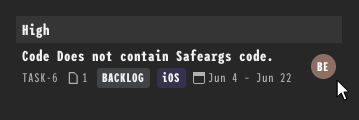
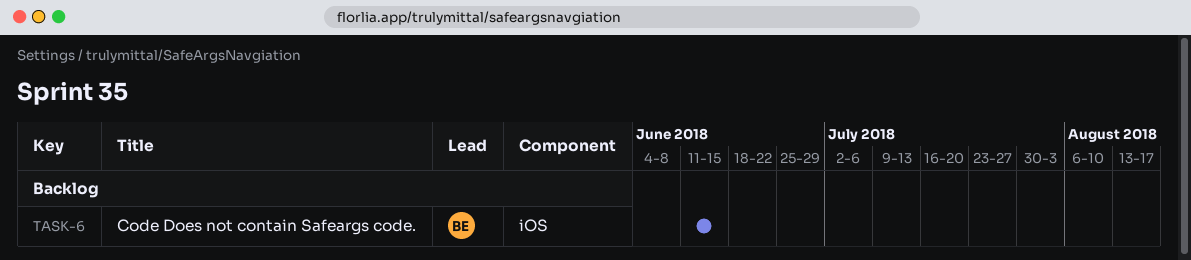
TASK-6, start: Jun 4 -> Jun 11
TASK-6, due: Jun 22 -> Jun 15

